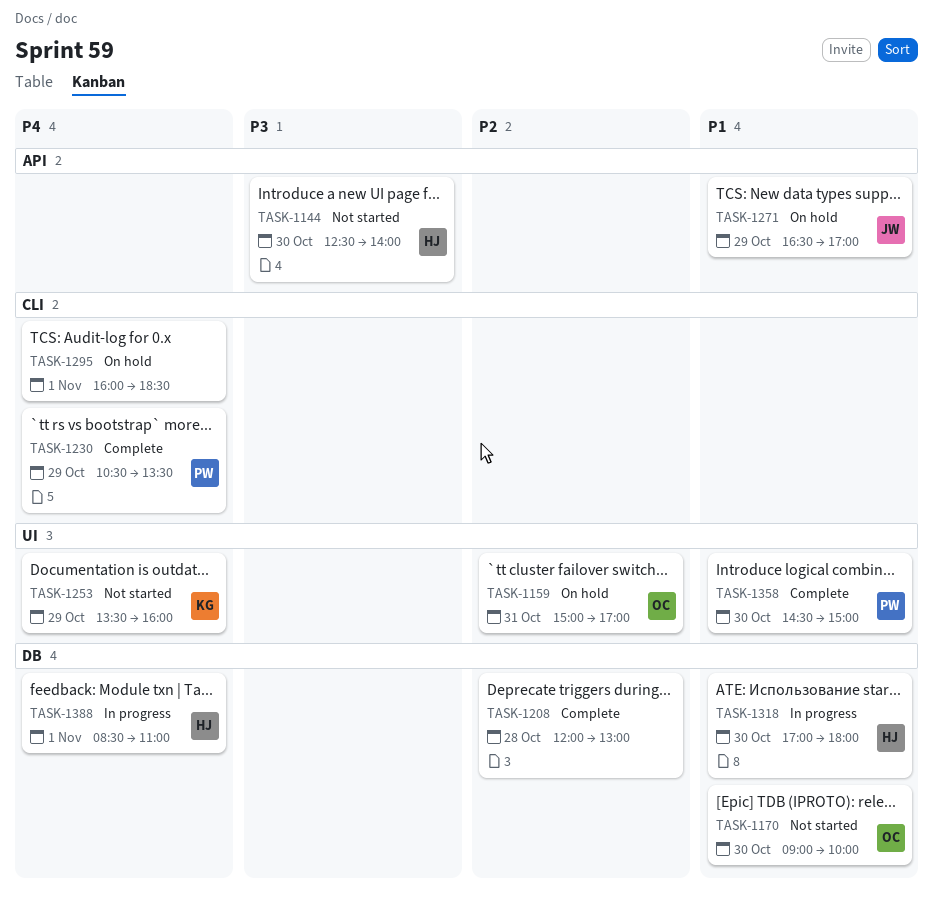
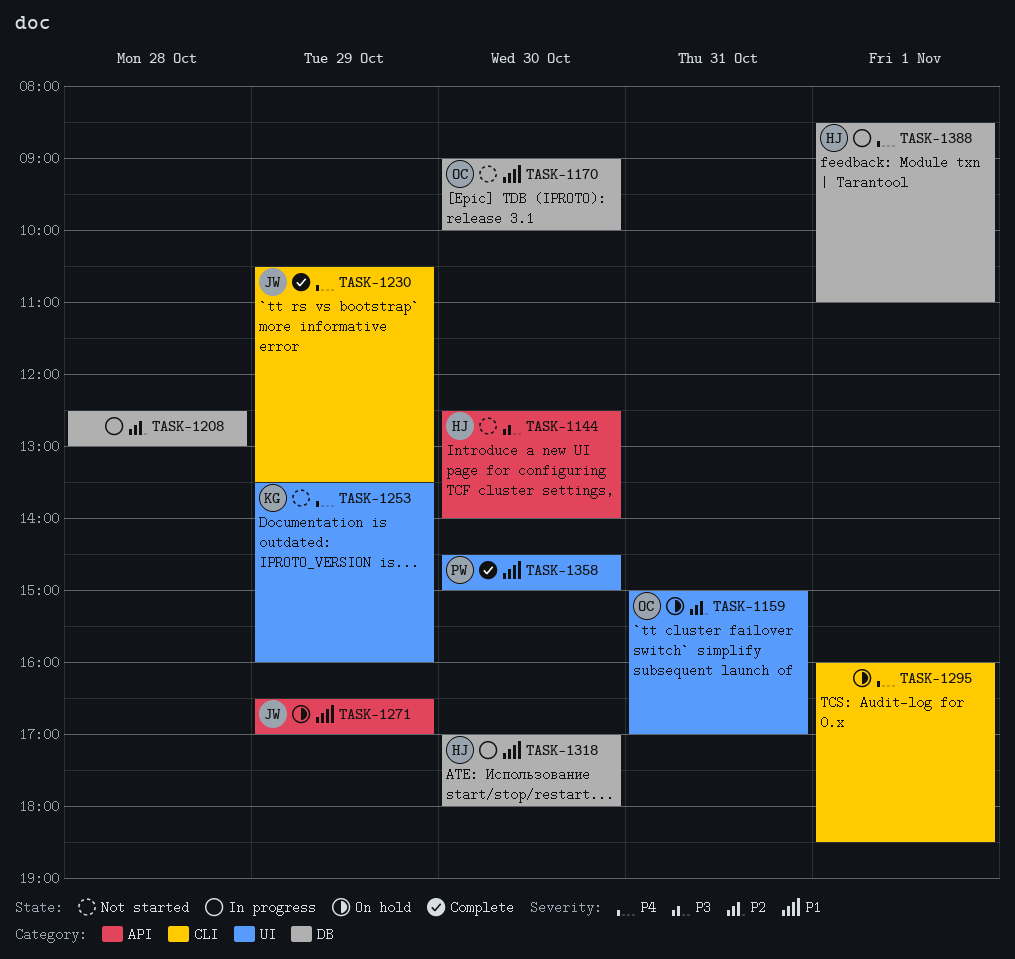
TASK-1208, status: Complete -> In progress
TASK-1208, begins: 12:00 -> 12:30
TASK-1230, owner: PW -> JW

